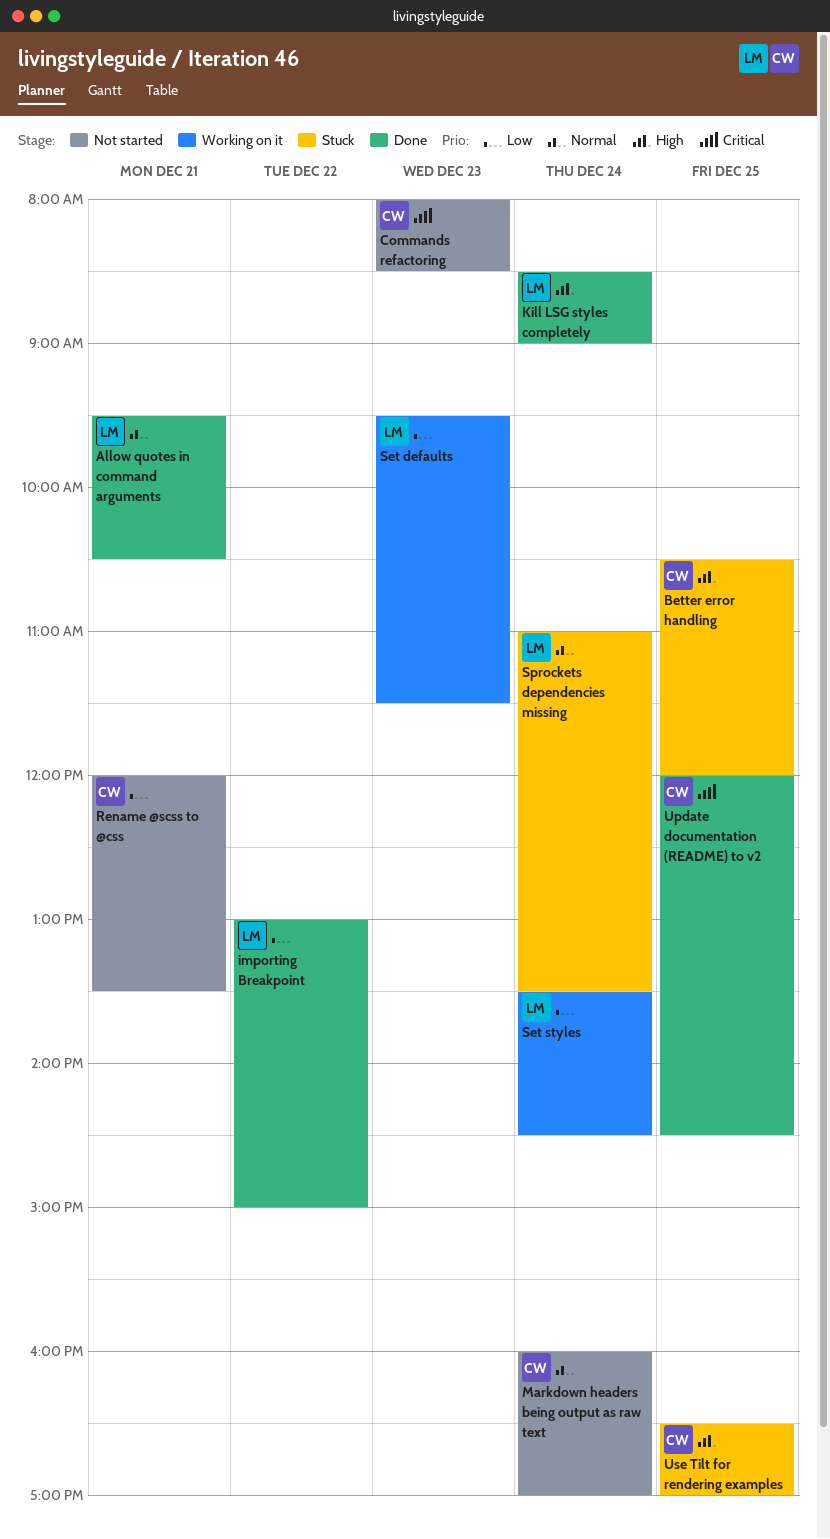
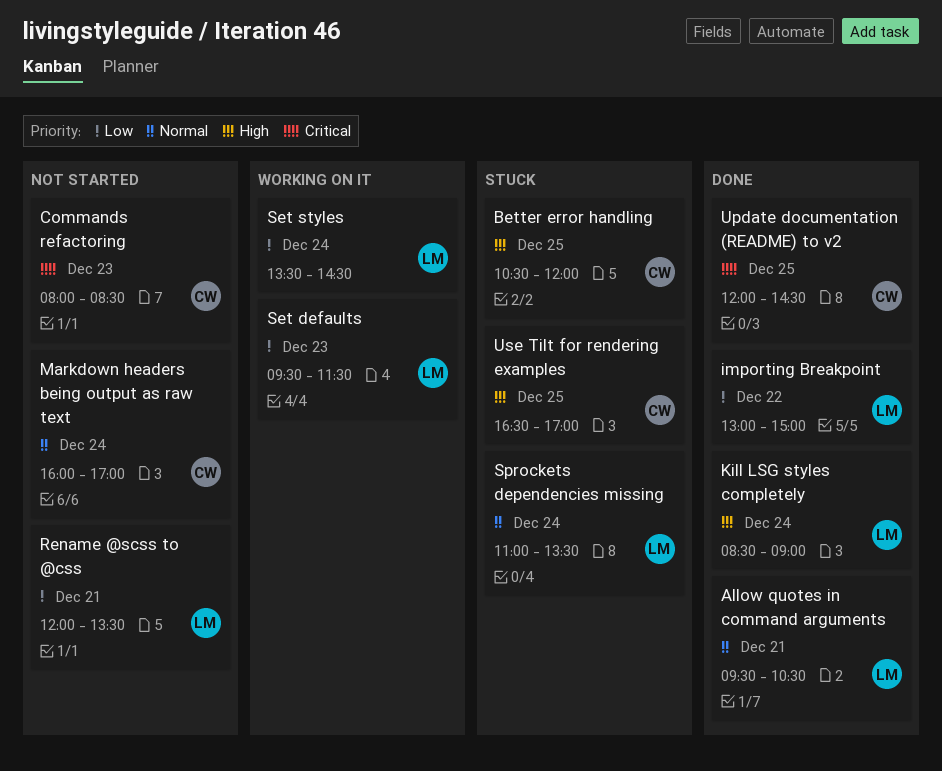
Rename @scss to @css, owner: CW -> LM

